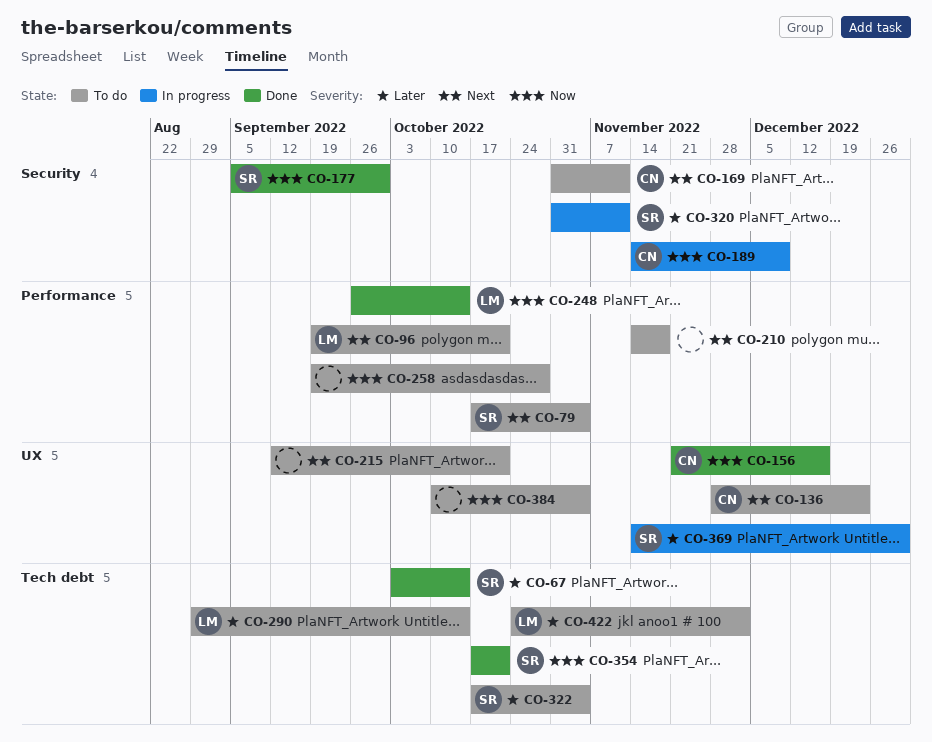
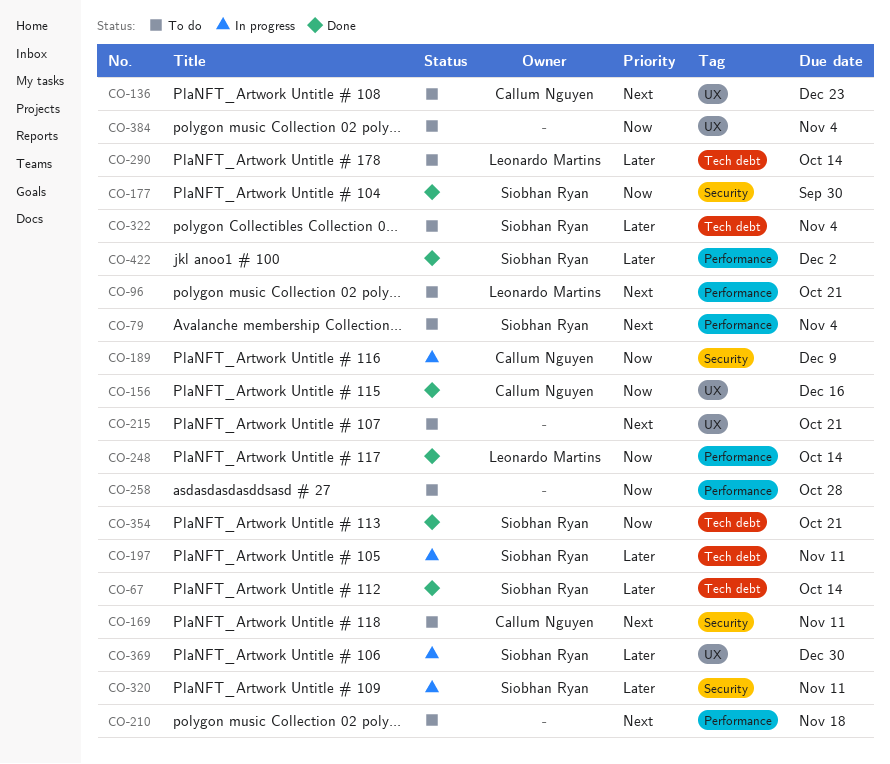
CO-197: none -> present
CO-422, status: To do -> Done
CO-422, owner: Leonardo Martins -> Siobhan Ryan
CO-422, label: Tech debt -> Performance

